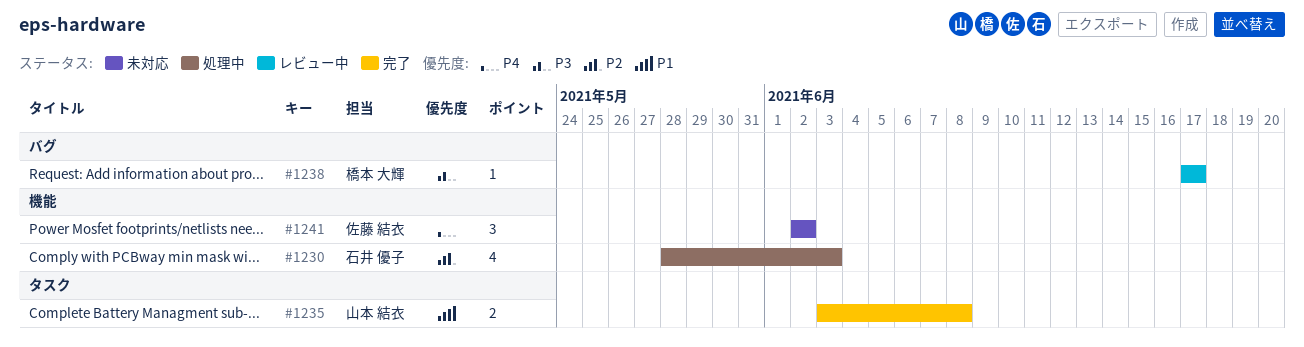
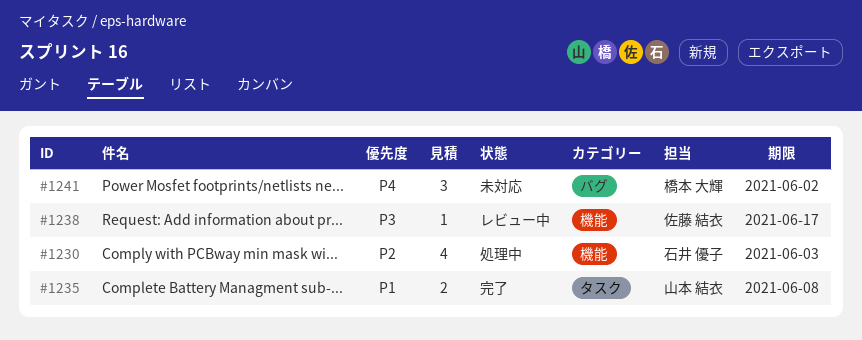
#1238, owner: 橋本 大輝 -> 佐藤 結衣
#1238, label: バグ -> 機能
#1241, owner: 佐藤 結衣 -> 橋本 大輝
#1241, label: 機能 -> バグ

